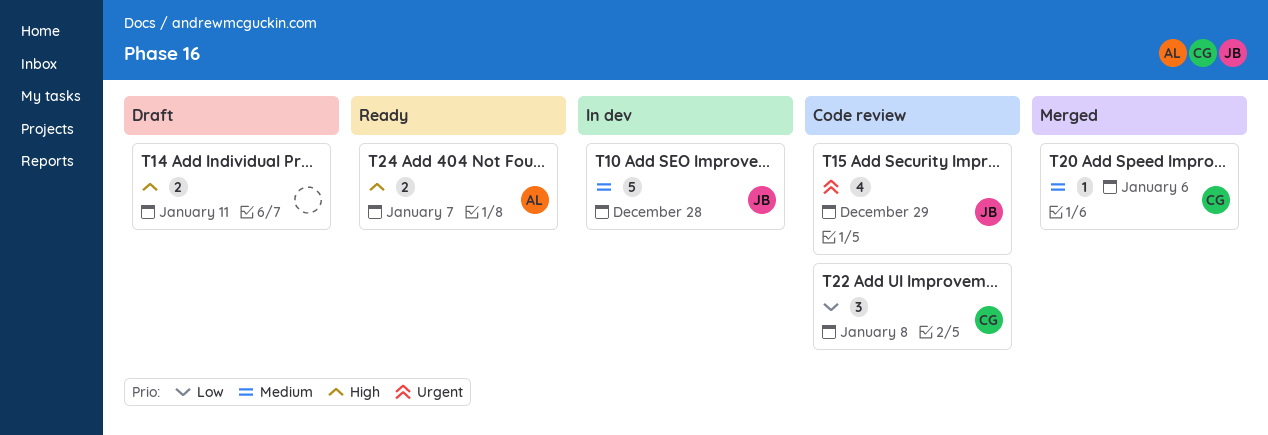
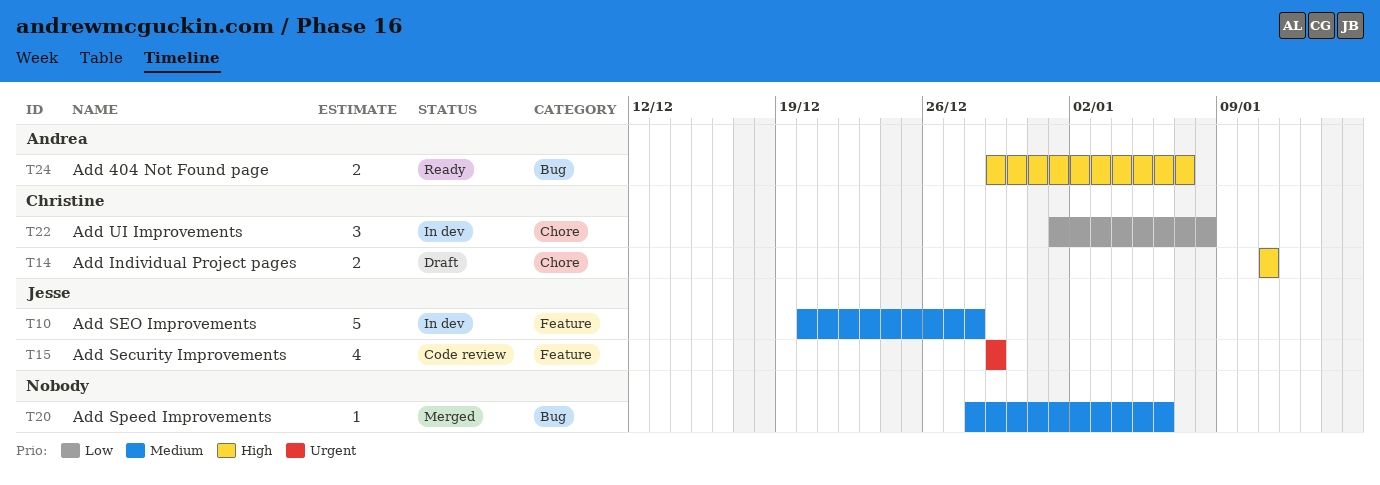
T14, owner: none -> Christine
T20, owner: Christine -> none
T22, status: Code review -> In dev

